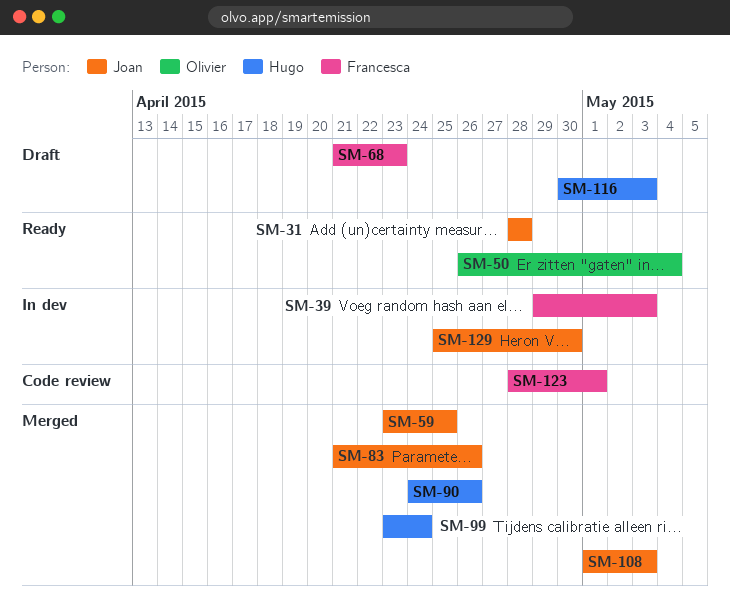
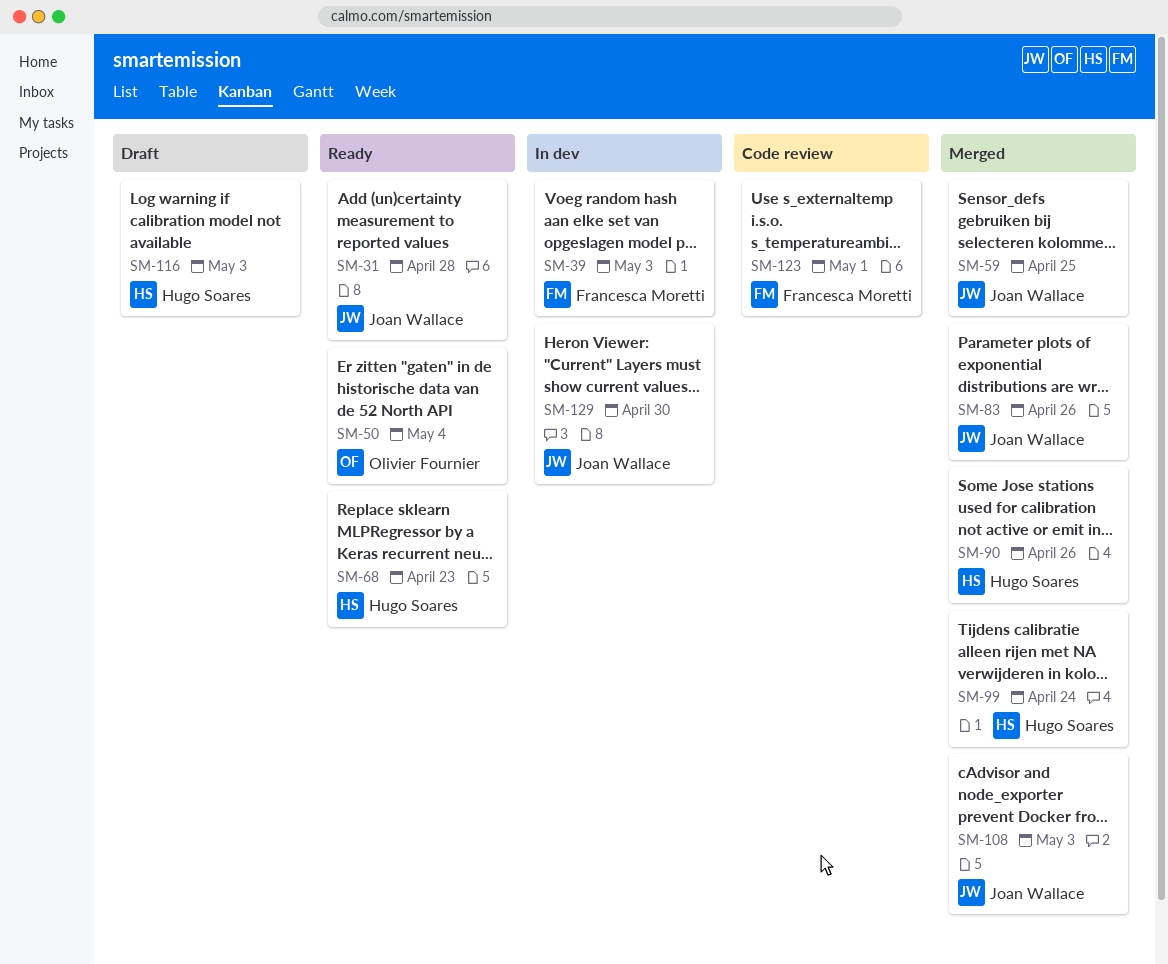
SM-68, status: Draft -> Ready
SM-68, owner: Francesca Moretti -> Hugo Soares

